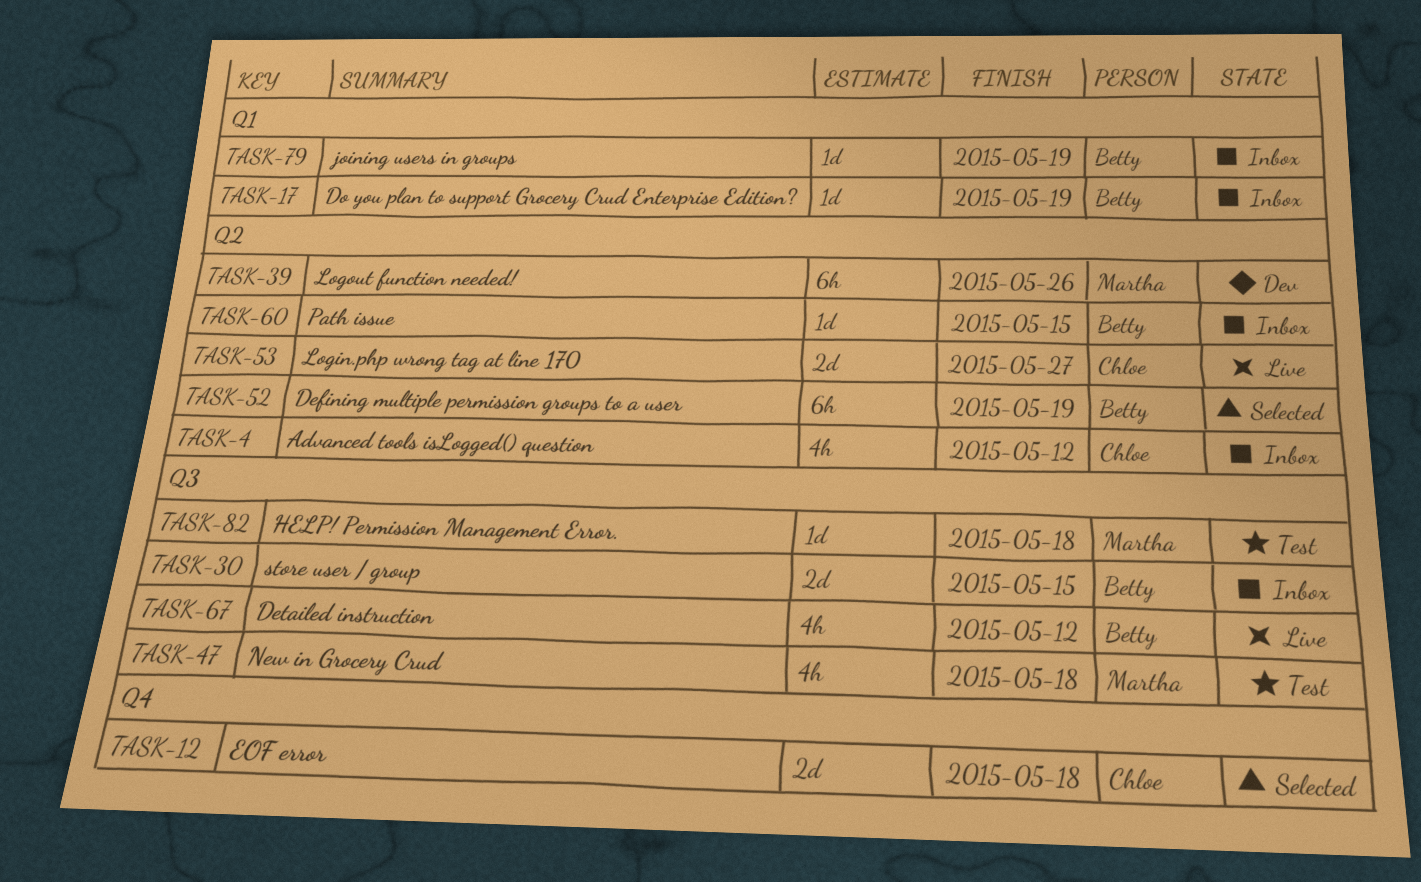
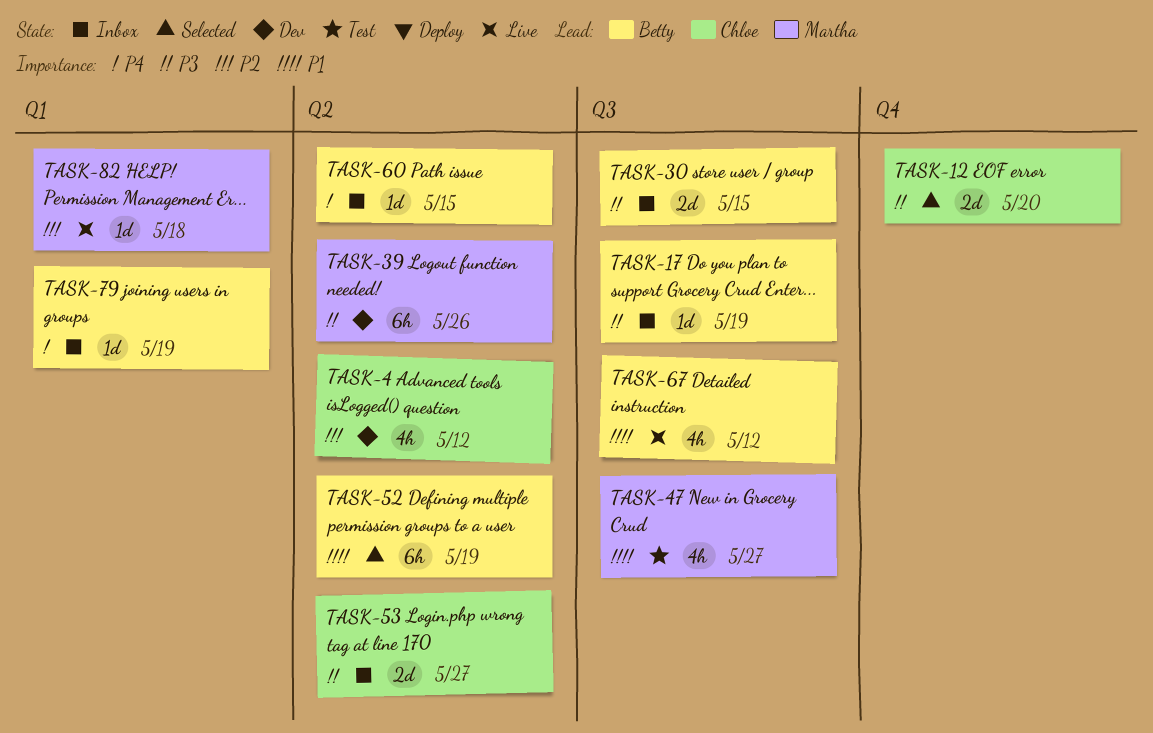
TASK-4, status: Inbox -> Dev
TASK-12, due: May 18 -> May 20
TASK-17, label: Q1 -> Q3
TASK-47, due: May 18 -> May 27
TASK-53, status: Live -> Inbox
TASK-82, status: Test -> Live
TASK-82, label: Q3 -> Q1

